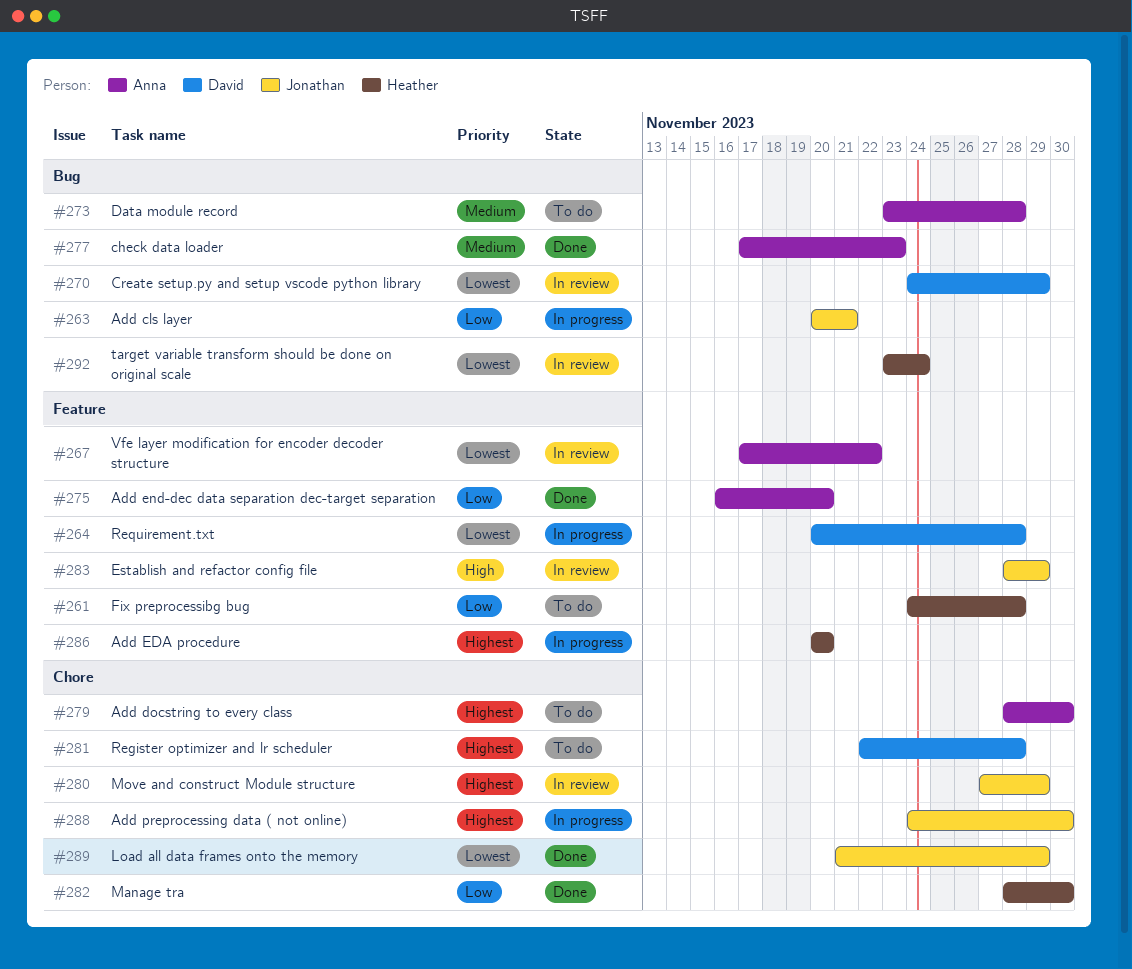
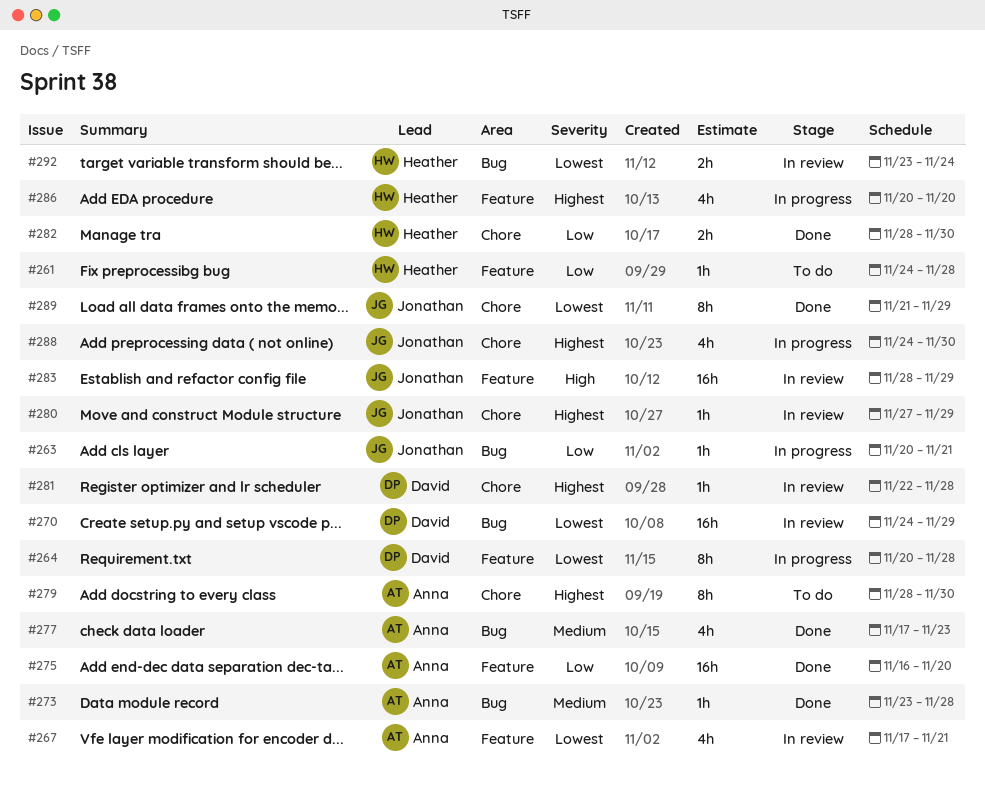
#267, due: Nov 22 -> Nov 21
#273, status: To do -> Done
#281, status: To do -> In review

